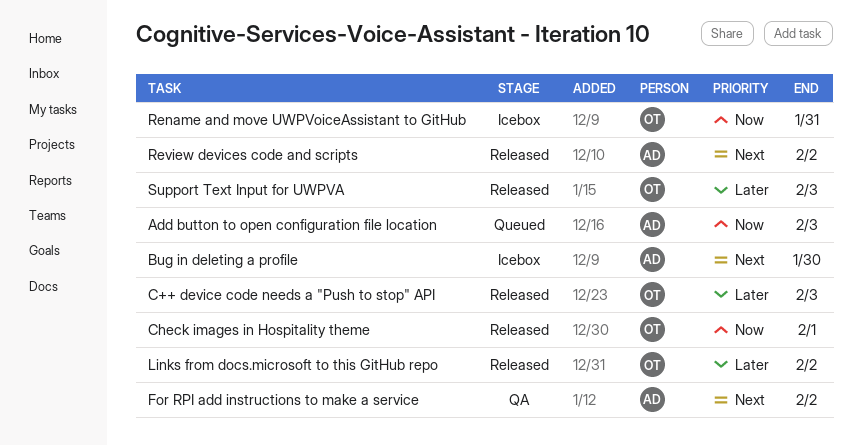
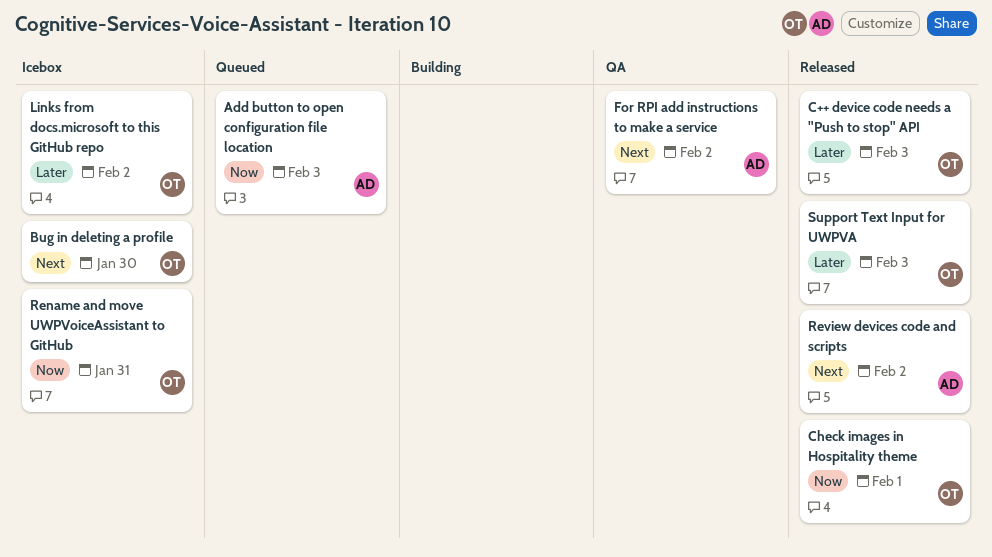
Bug in deleting a profile, owner: AD -> OT
Links from docs.microsoft to this GitHub repo, status: Released -> Icebox

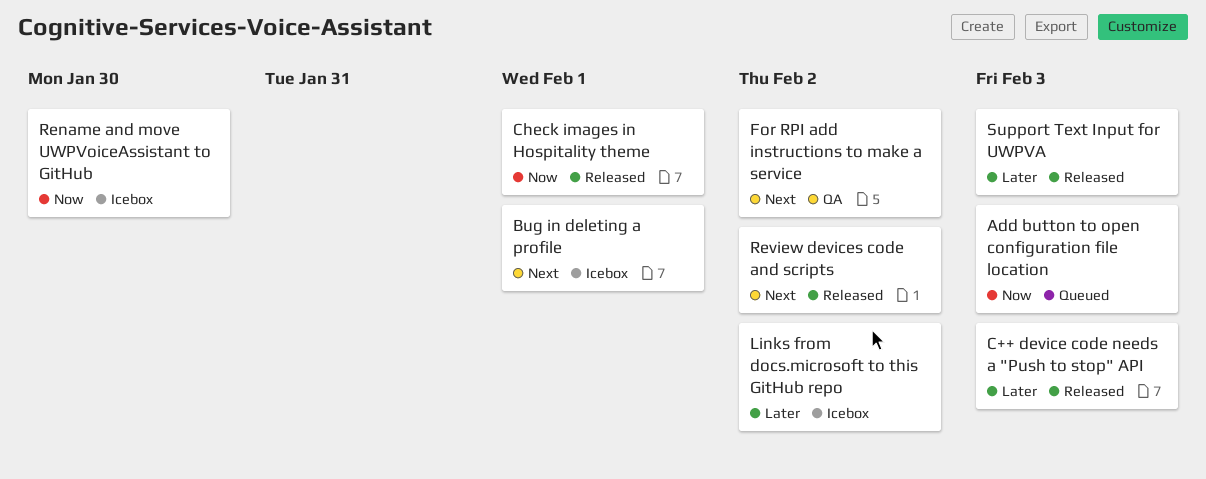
Bug in deleting a profile, due: Jan 30 -> Feb 1
Rename and move UWPVoiceAssistant to GitHub, due: Jan 31 -> Jan 30

